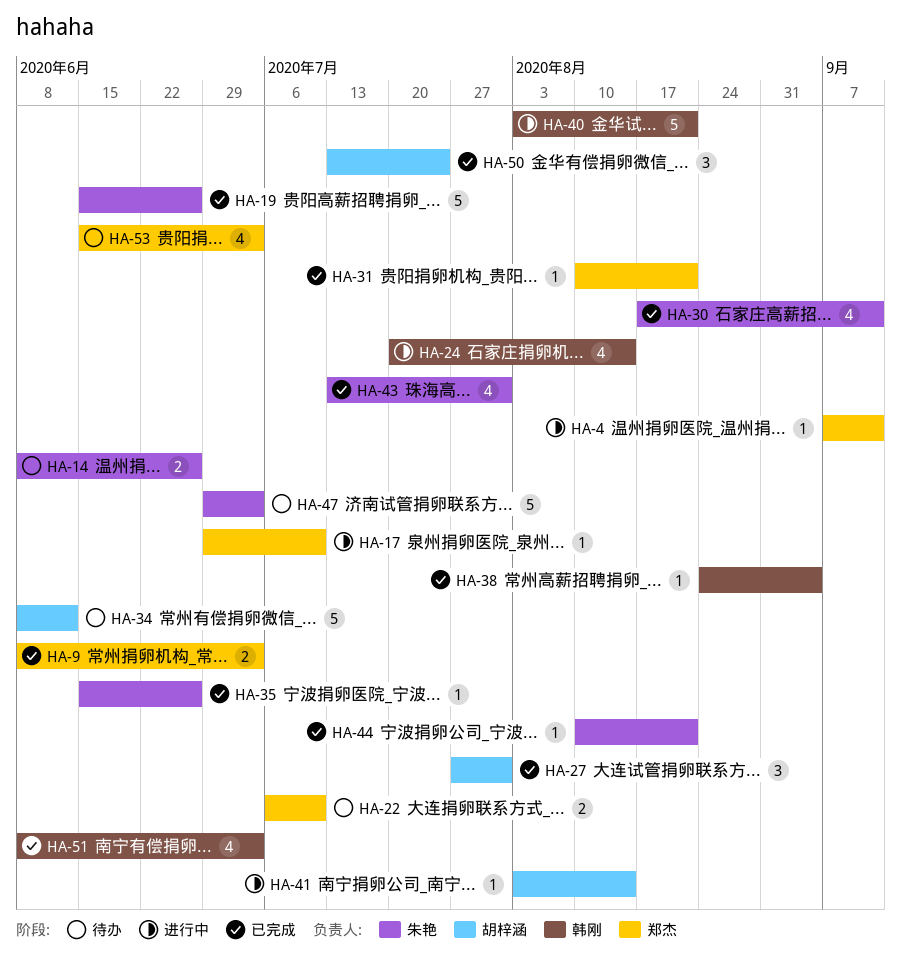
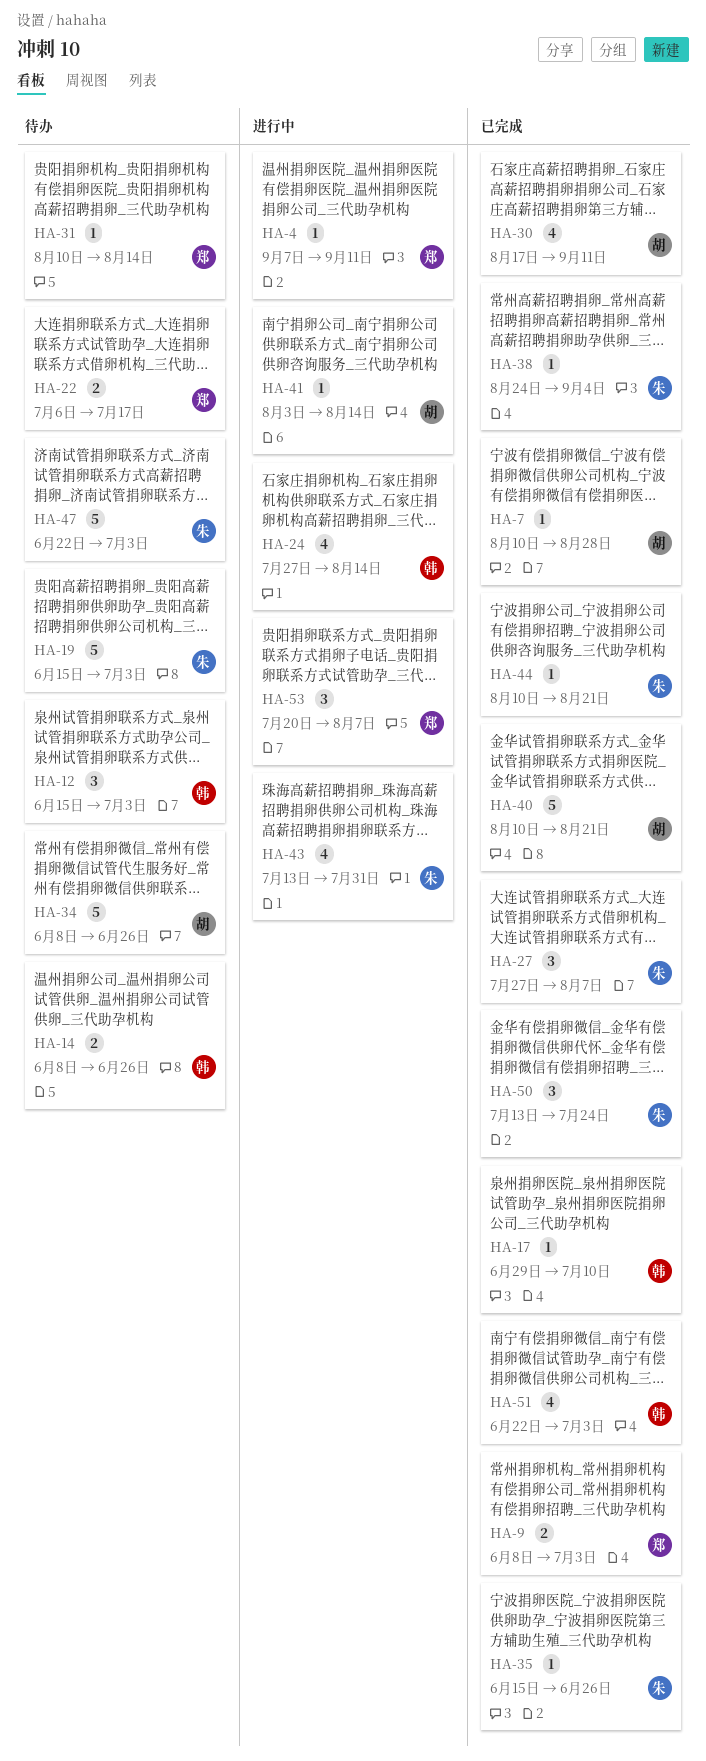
HA-7: none -> present
HA-12: none -> present
HA-14, owner: 朱艳 -> 韩刚
HA-17, status: 进行中 -> 已完成
HA-17, owner: 郑杰 -> 韩刚
HA-19, status: 已完成 -> 待办
HA-19, due: Jun 26 -> Jul 3
HA-22, due: Jul 10 -> Jul 17
HA-24, start: Jul 20 -> Jul 27
HA-27, owner: 胡梓涵 -> 朱艳
HA-27, due: Jul 31 -> Aug 7
HA-30, owner: 朱艳 -> 胡梓涵
HA-31, status: 已完成 -> 待办
HA-31, due: Aug 21 -> Aug 14
HA-34, due: Jun 12 -> Jun 26
HA-38, owner: 韩刚 -> 朱艳
HA-40, status: 进行中 -> 已完成
HA-40, owner: 韩刚 -> 胡梓涵
HA-40, start: Aug 3 -> Aug 10
HA-43, status: 已完成 -> 进行中
HA-47, start: Jun 29 -> Jun 22
HA-50, owner: 胡梓涵 -> 朱艳
HA-51, start: Jun 8 -> Jun 22
HA-53, status: 待办 -> 进行中
HA-53, estimate: 4 -> 3
HA-53, start: Jun 15 -> Jul 20
HA-53, due: Jul 3 -> Aug 7

